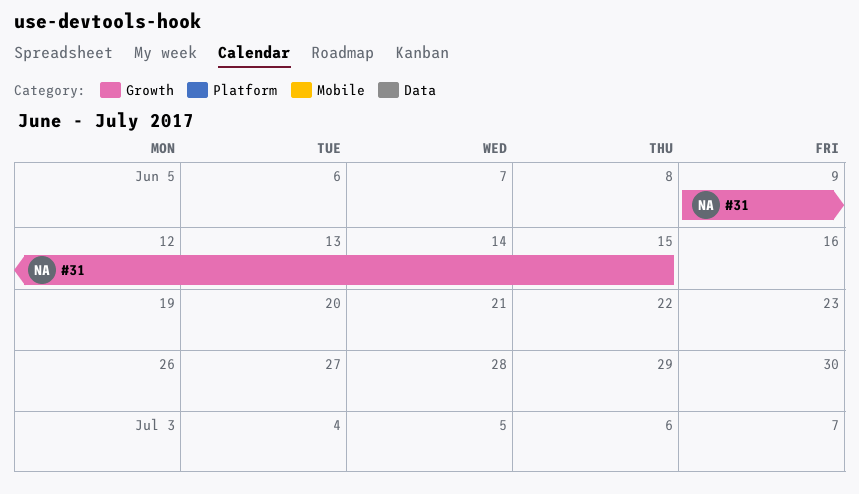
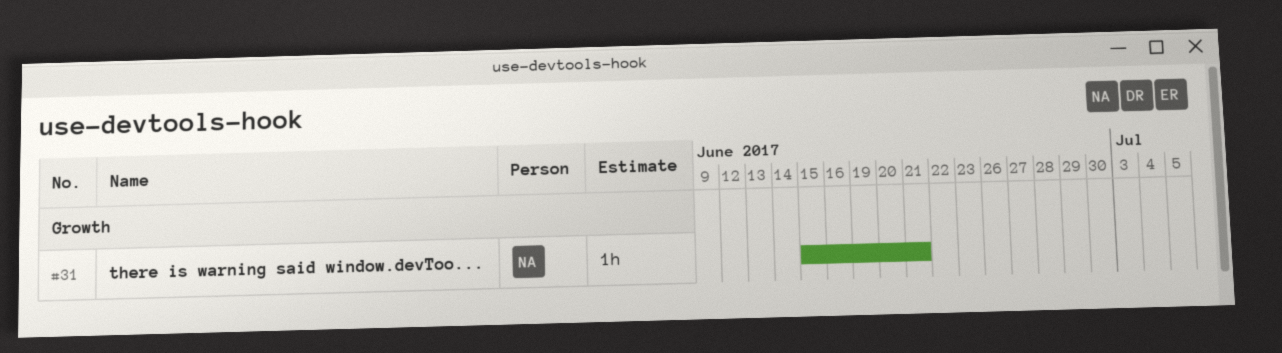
#31, start: Jun 9 -> Jun 15
#31, due: Jun 15 -> Jun 21

